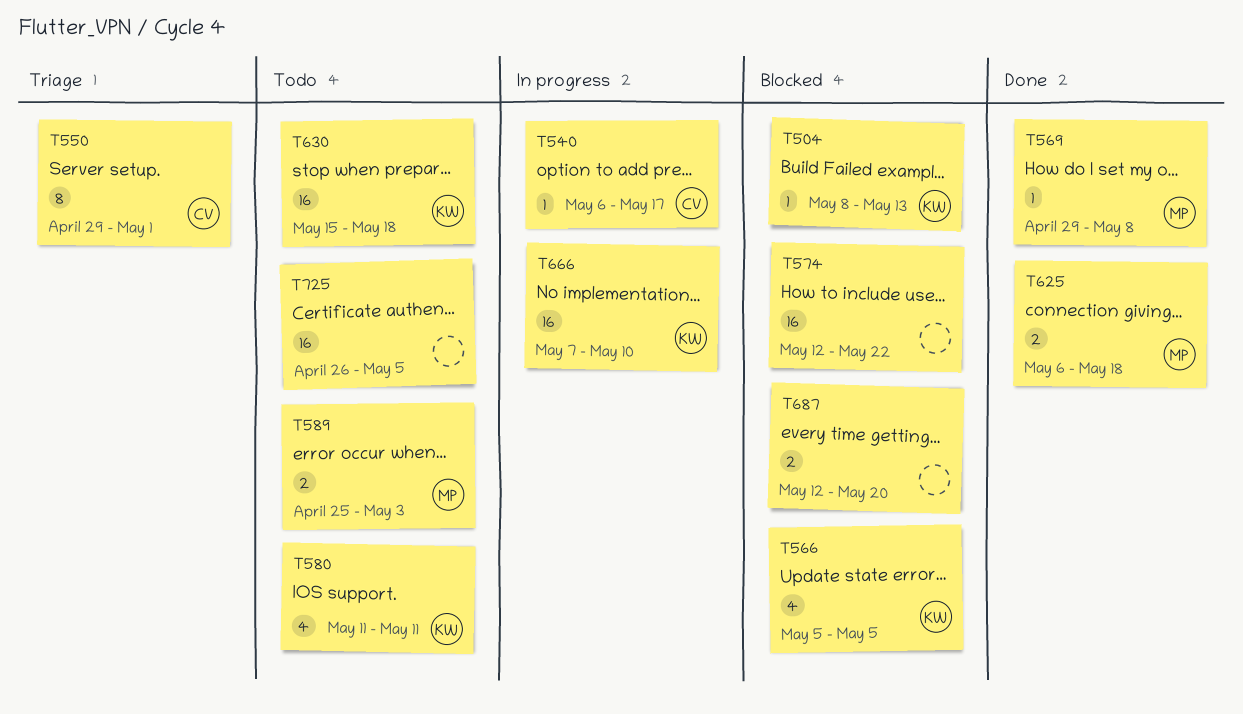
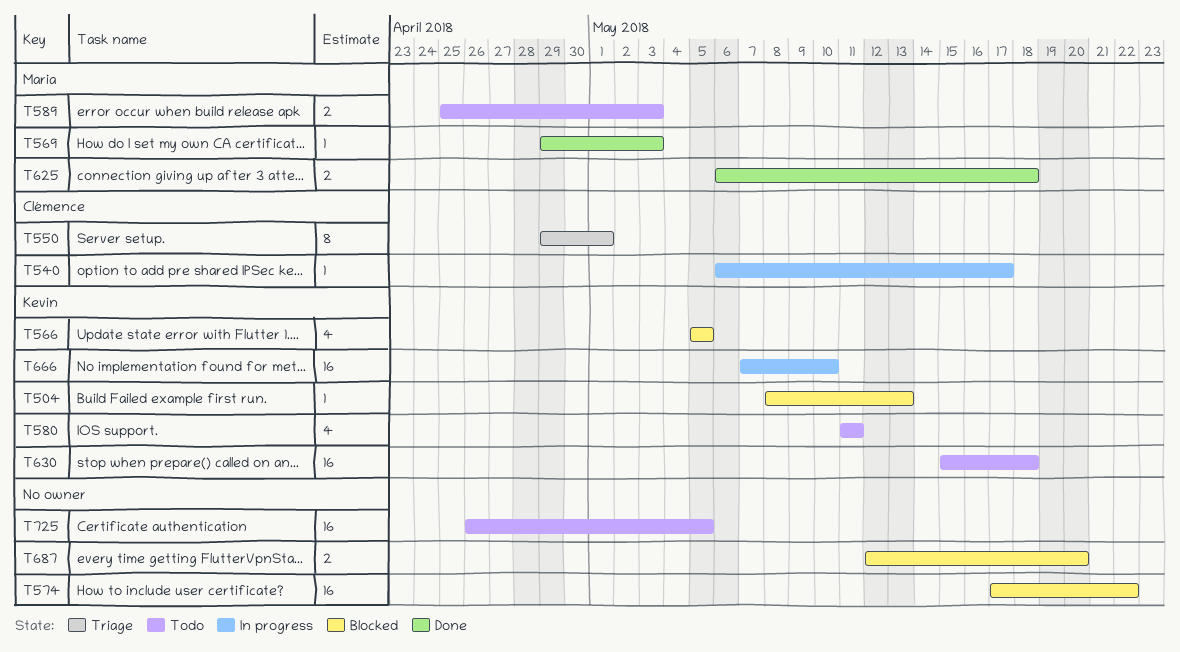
T569, due: May 8 -> May 3
T574, start: May 12 -> May 17

